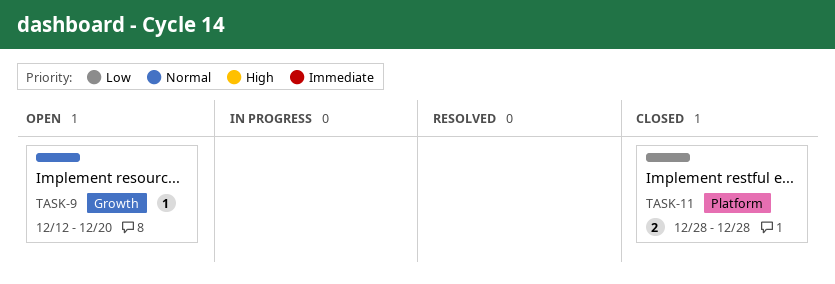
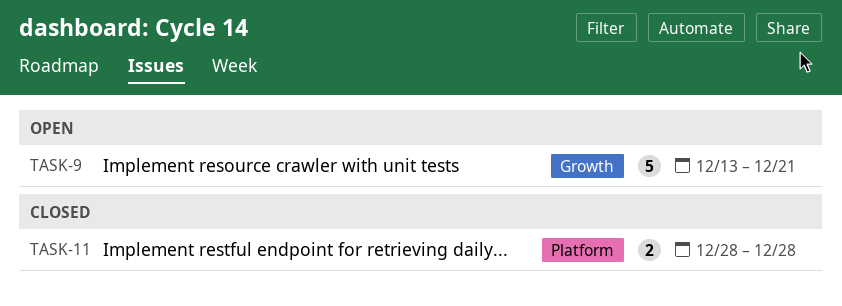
TASK-9, estimate: 1 -> 5
TASK-9, start: Dec 12 -> Dec 13
TASK-9, due: Dec 20 -> Dec 21

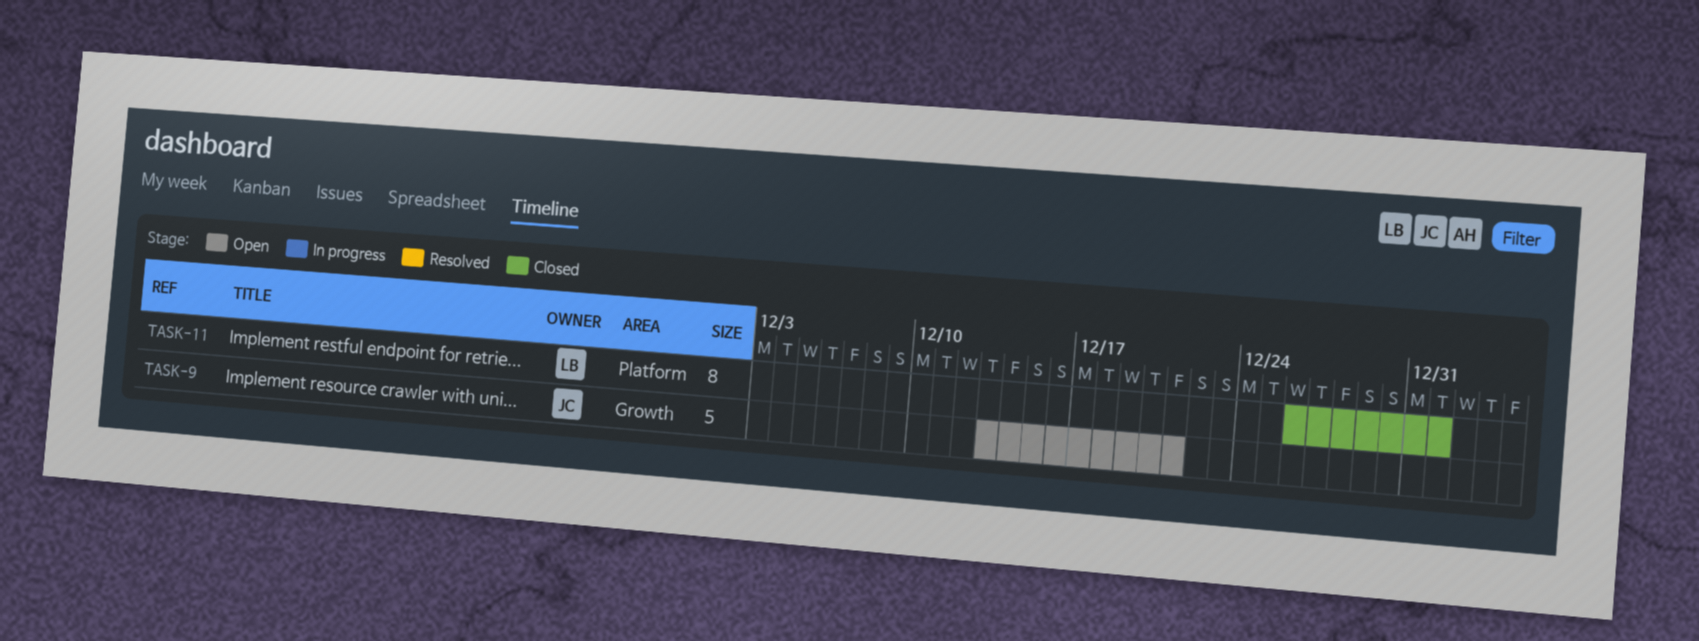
TASK-11, estimate: 2 -> 8
TASK-11, start: Dec 28 -> Dec 26
TASK-11, due: Dec 28 -> Jan 1

